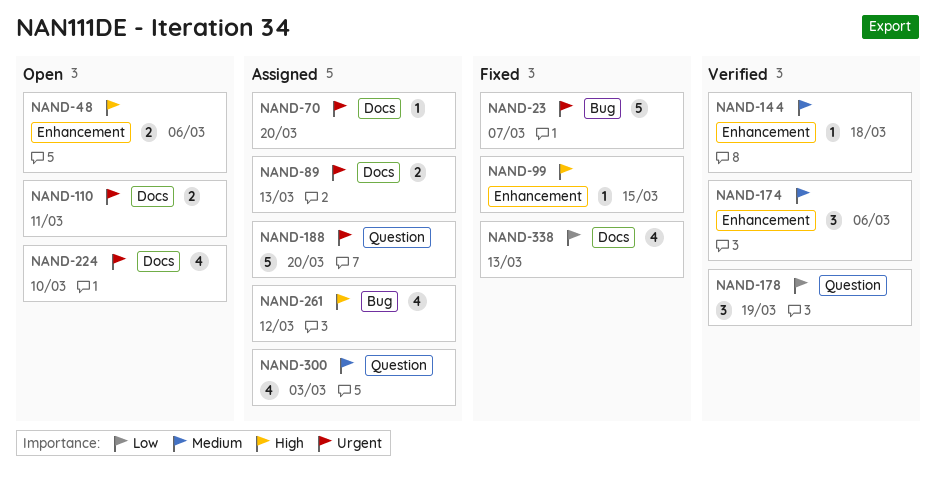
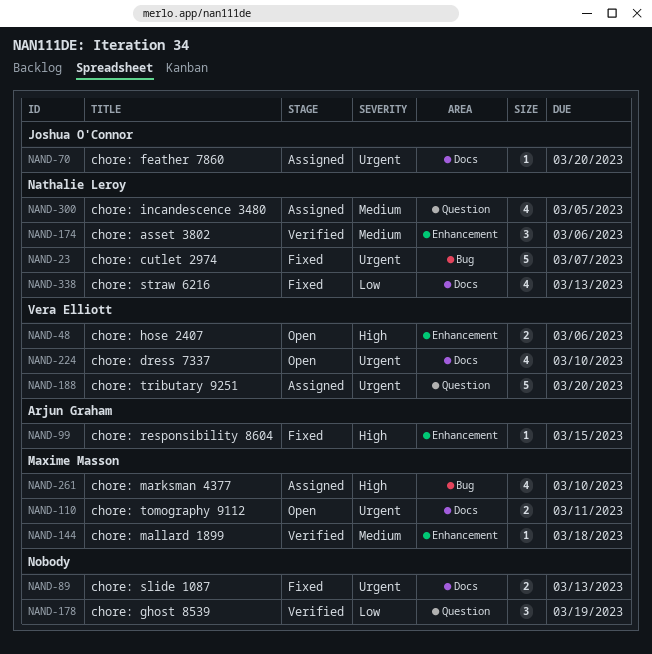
NAND-89, status: Assigned -> Fixed
NAND-261, due: Mar 12 -> Mar 10
NAND-300, due: Mar 3 -> Mar 5

